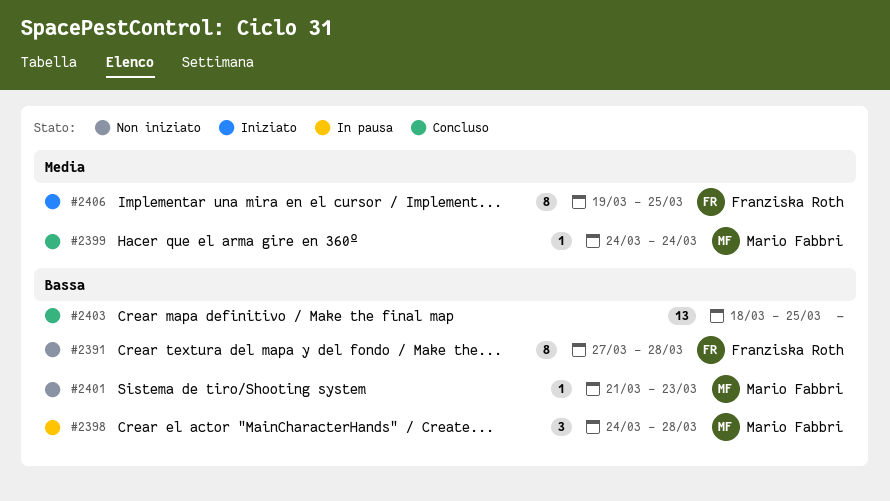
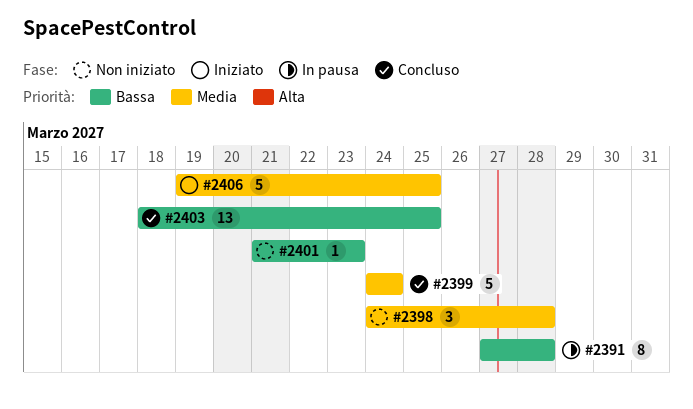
#2391, status: Non iniziato -> In pausa
#2398, status: In pausa -> Non iniziato
#2398, priority: Bassa -> Media
#2399, estimate: 1 -> 5
#2406, estimate: 8 -> 5

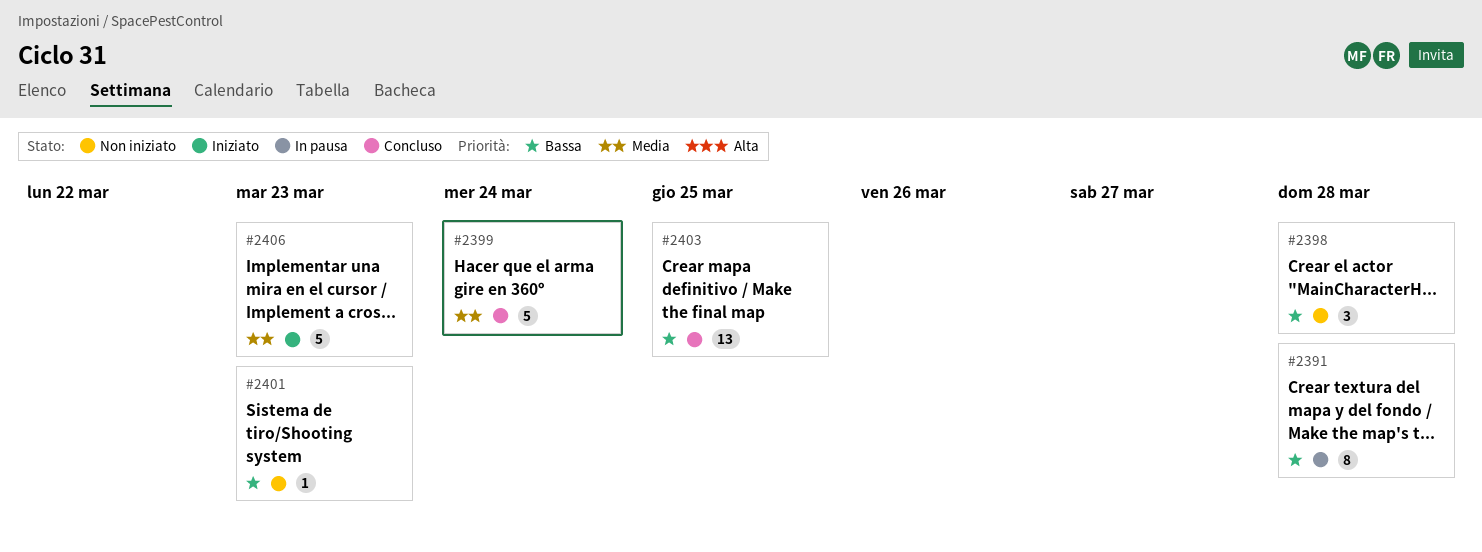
#2398, priority: Media -> Bassa
#2406, due: Mar 25 -> Mar 23

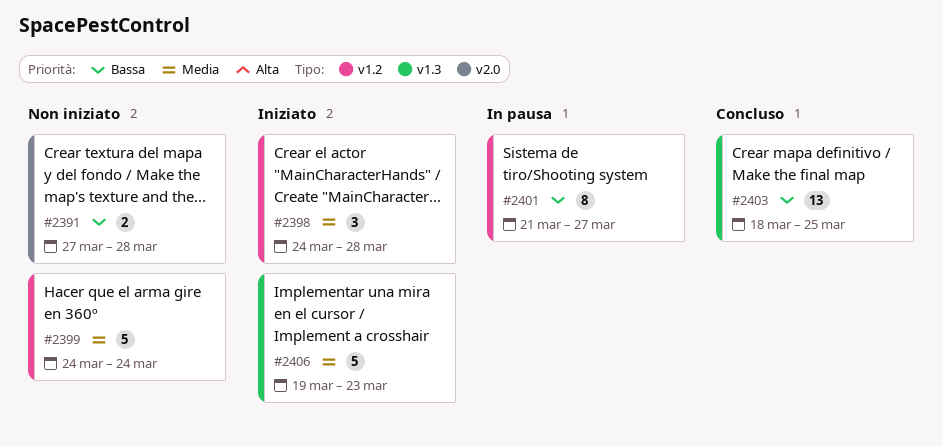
#2391, status: In pausa -> Non iniziato
#2391, estimate: 8 -> 2
#2398, status: Non iniziato -> Iniziato
#2398, priority: Bassa -> Media
#2399, status: Concluso -> Non iniziato
#2401, status: Non iniziato -> In pausa
#2401, estimate: 1 -> 8
#2401, due: Mar 23 -> Mar 27

